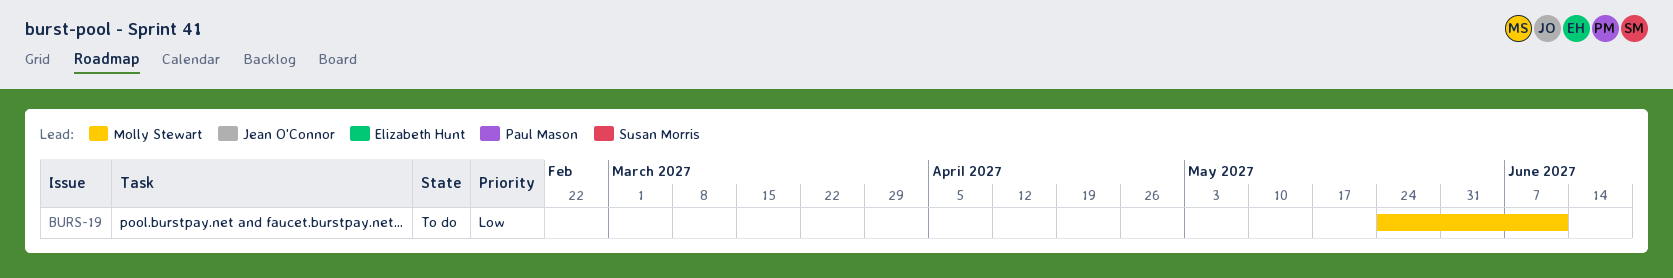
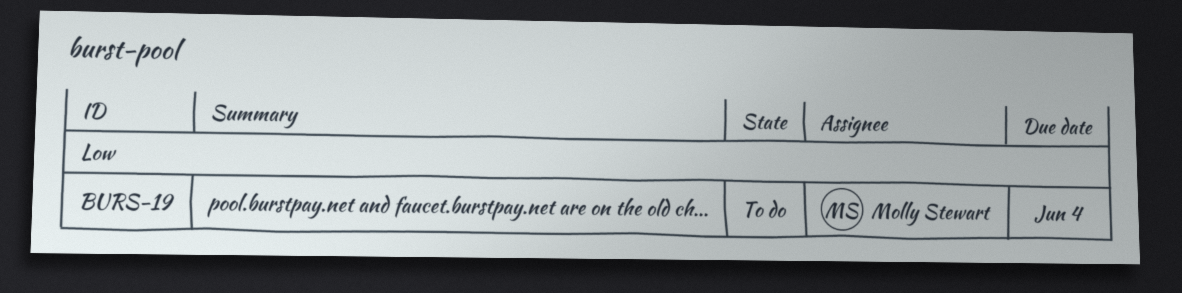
BURS-19, due: Jun 11 -> Jun 4

